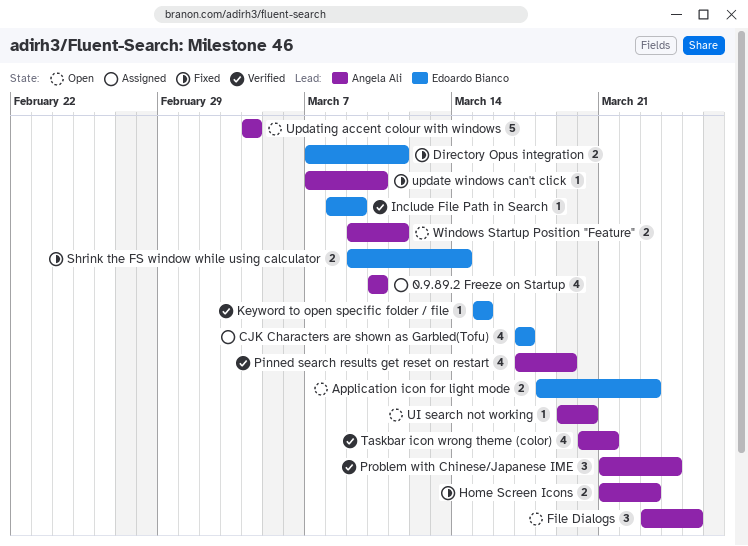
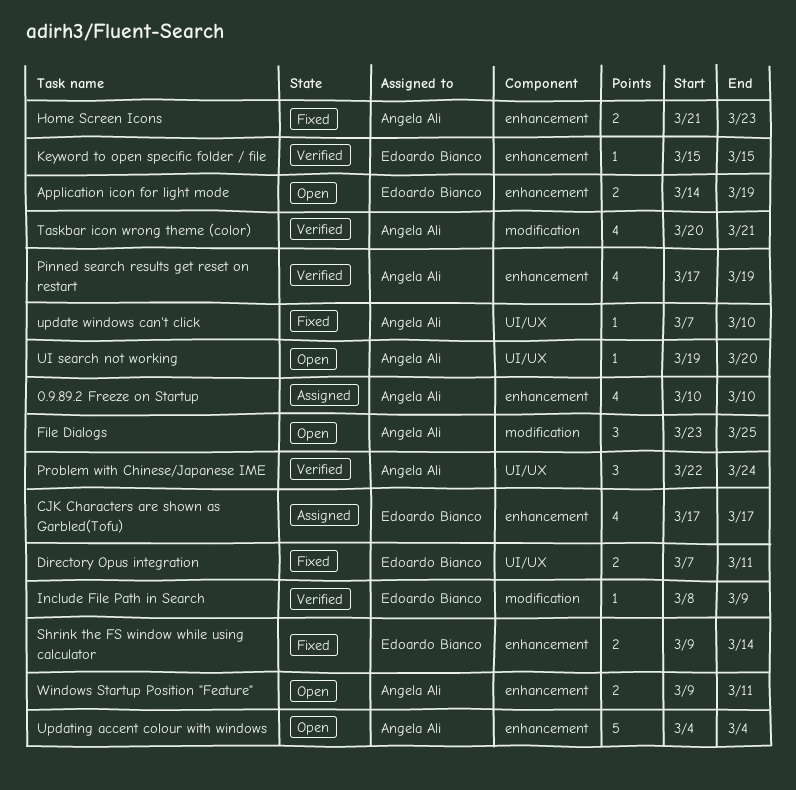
Application icon for light mode, start: Mar 18 -> Mar 14
Application icon for light mode, due: Mar 23 -> Mar 19
Problem with Chinese/Japanese IME, start: Mar 21 -> Mar 22

